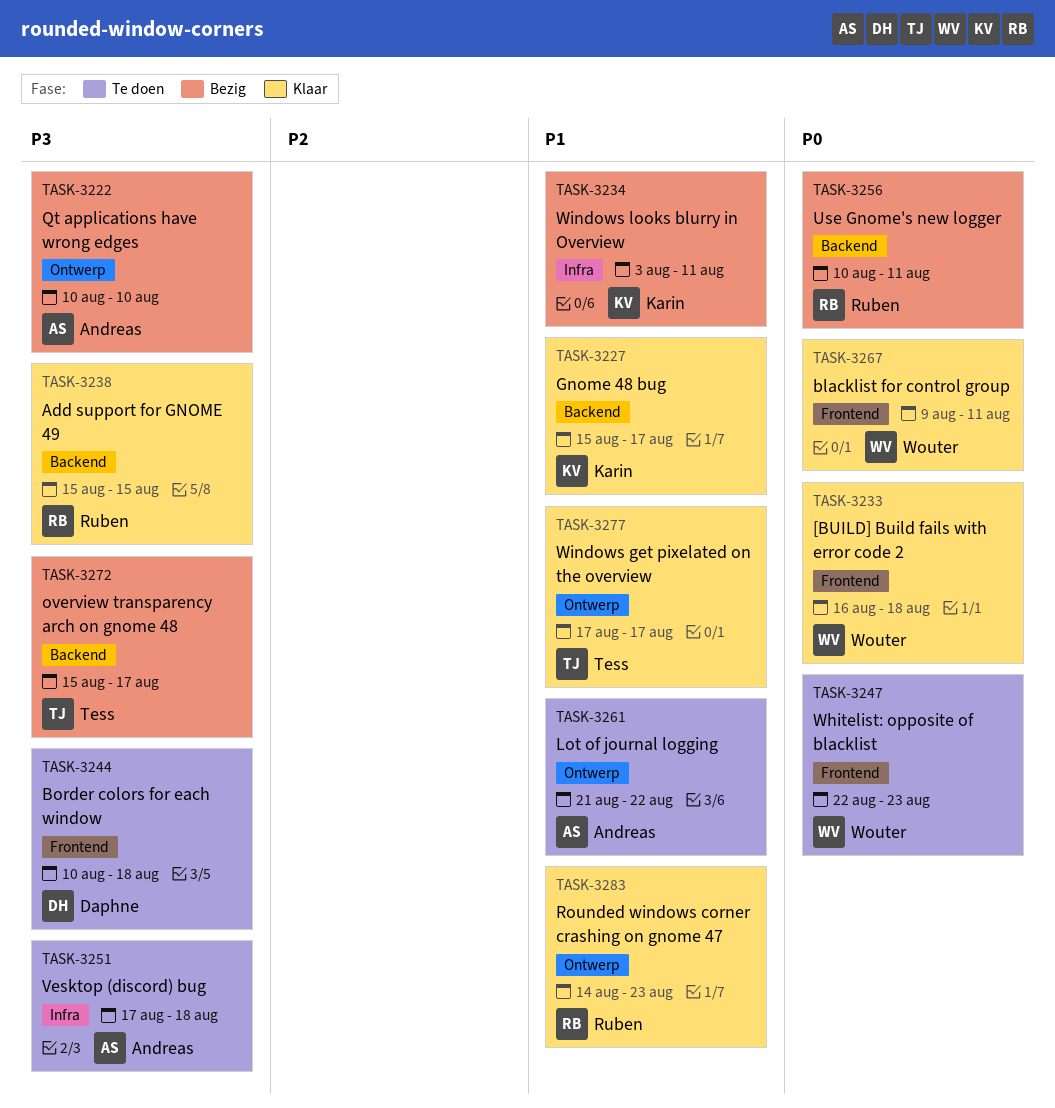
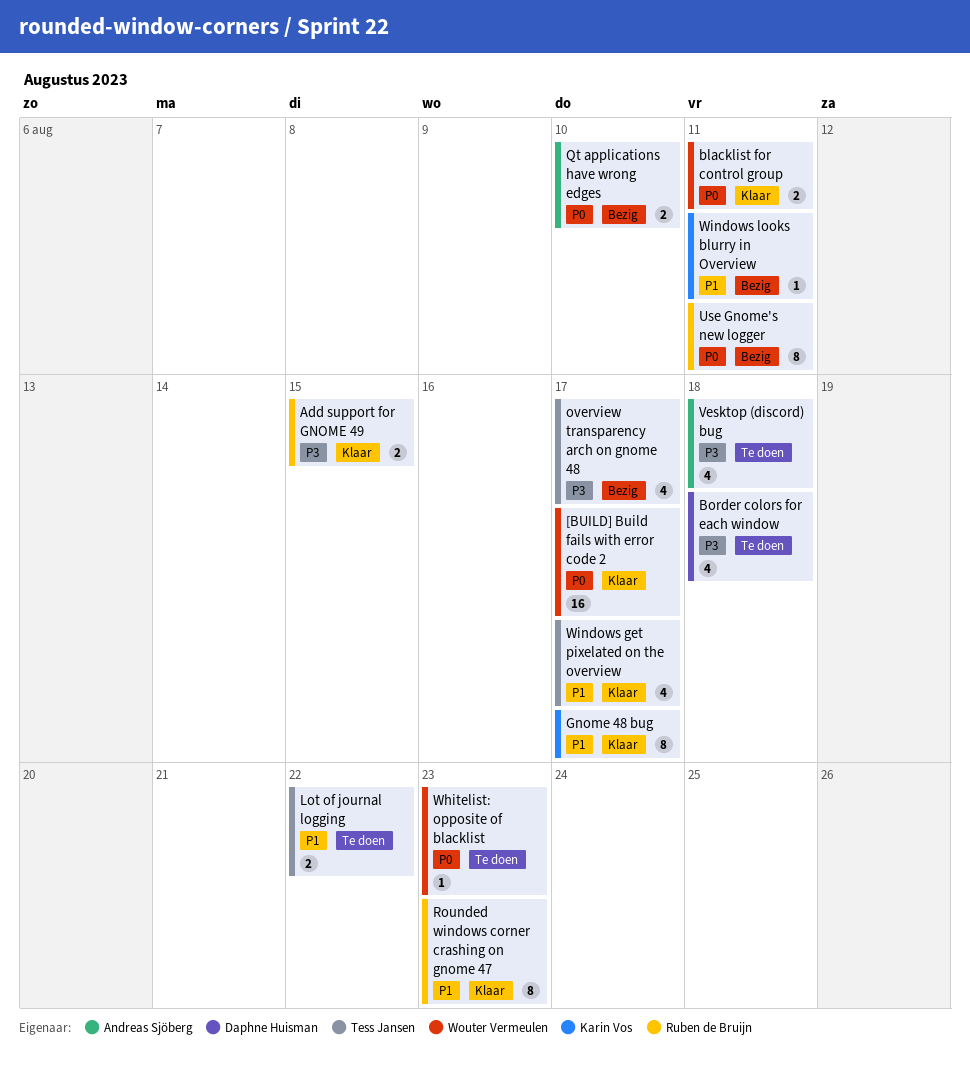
[BUILD] Build fails with error code 2, due: Aug 18 -> Aug 17
Lot of journal logging, owner: Andreas Sjöberg -> Tess Jansen
Qt applications have wrong edges, priority: P3 -> P0

